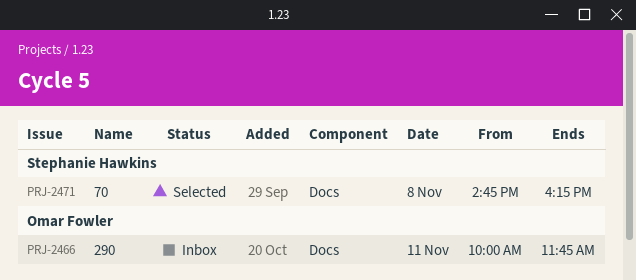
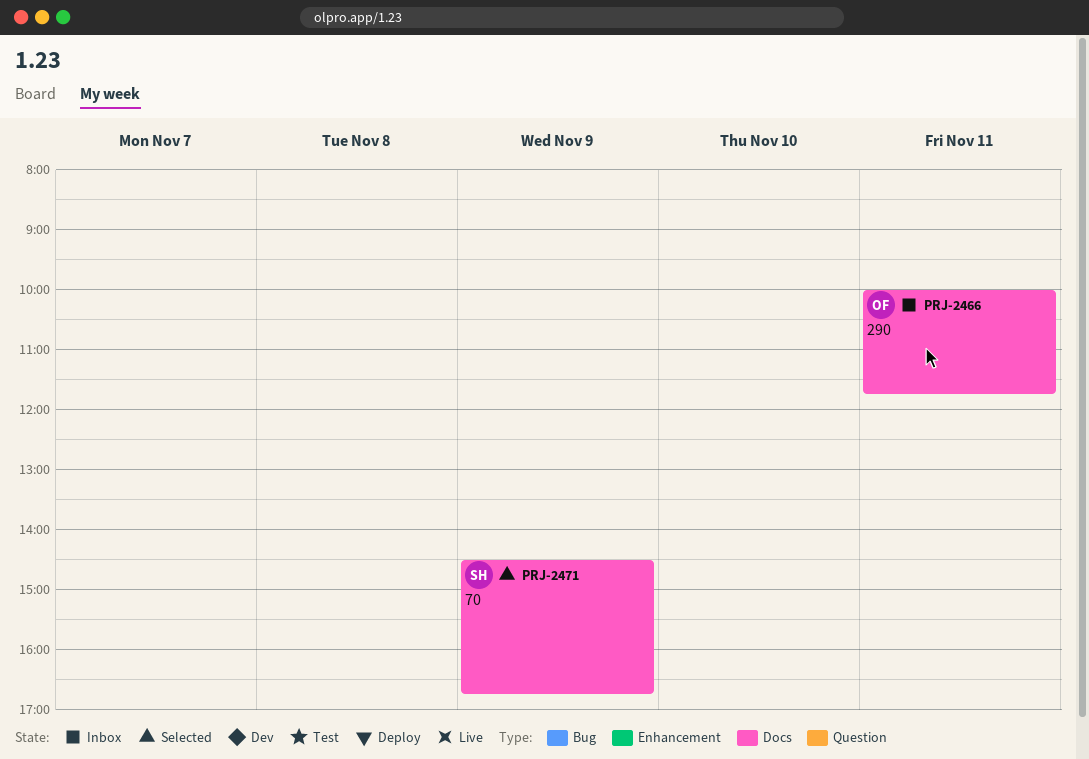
PRJ-2471, day: Nov 8 -> Nov 9
PRJ-2471, begins: 14:45 -> 14:30
PRJ-2471, ends: 16:15 -> 16:45

